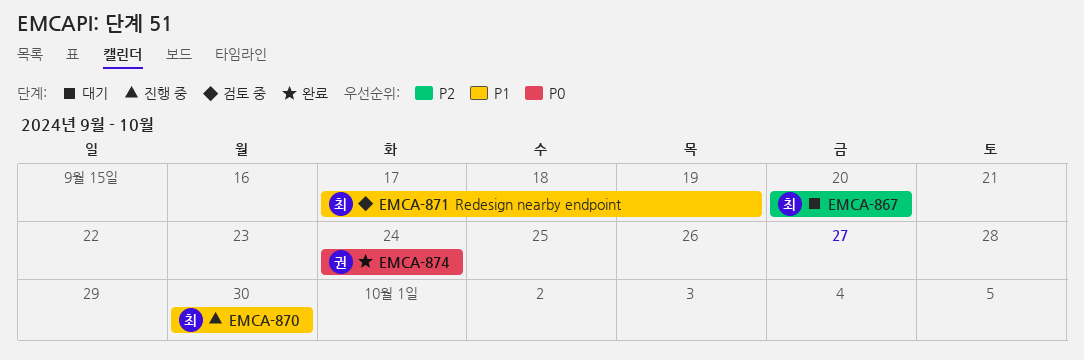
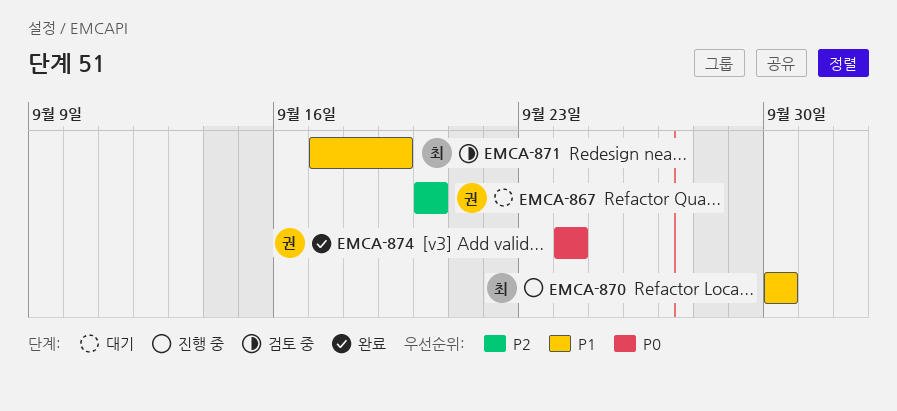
EMCA-867, owner: 최 -> 권

